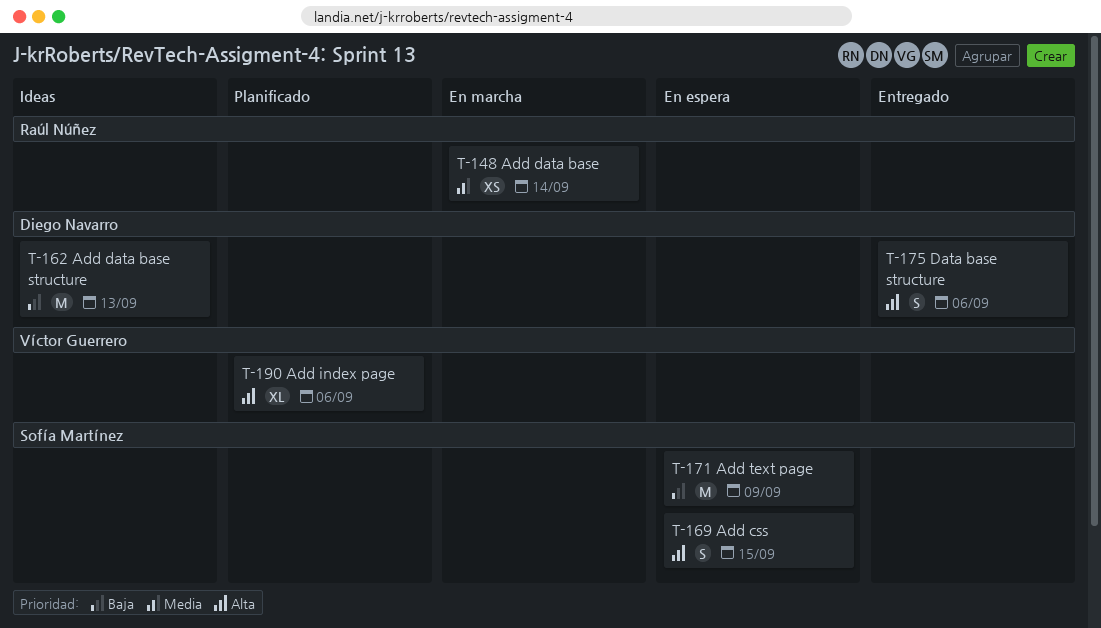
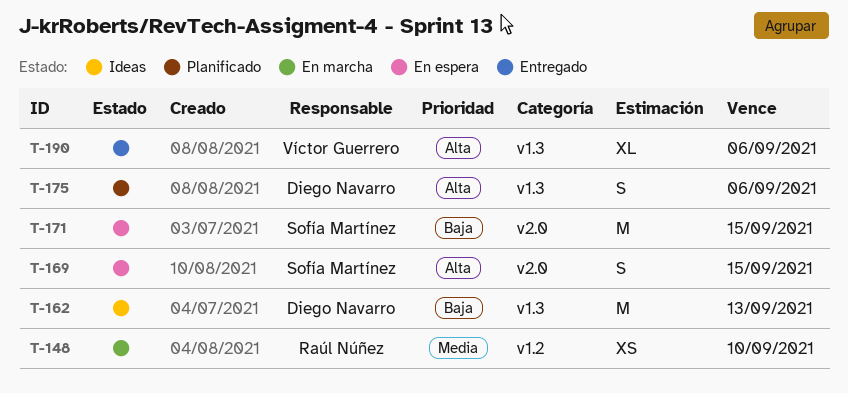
T-148, due: Sep 14 -> Sep 10
T-171, due: Sep 9 -> Sep 15
T-175, status: Entregado -> Planificado
T-190, status: Planificado -> Entregado

